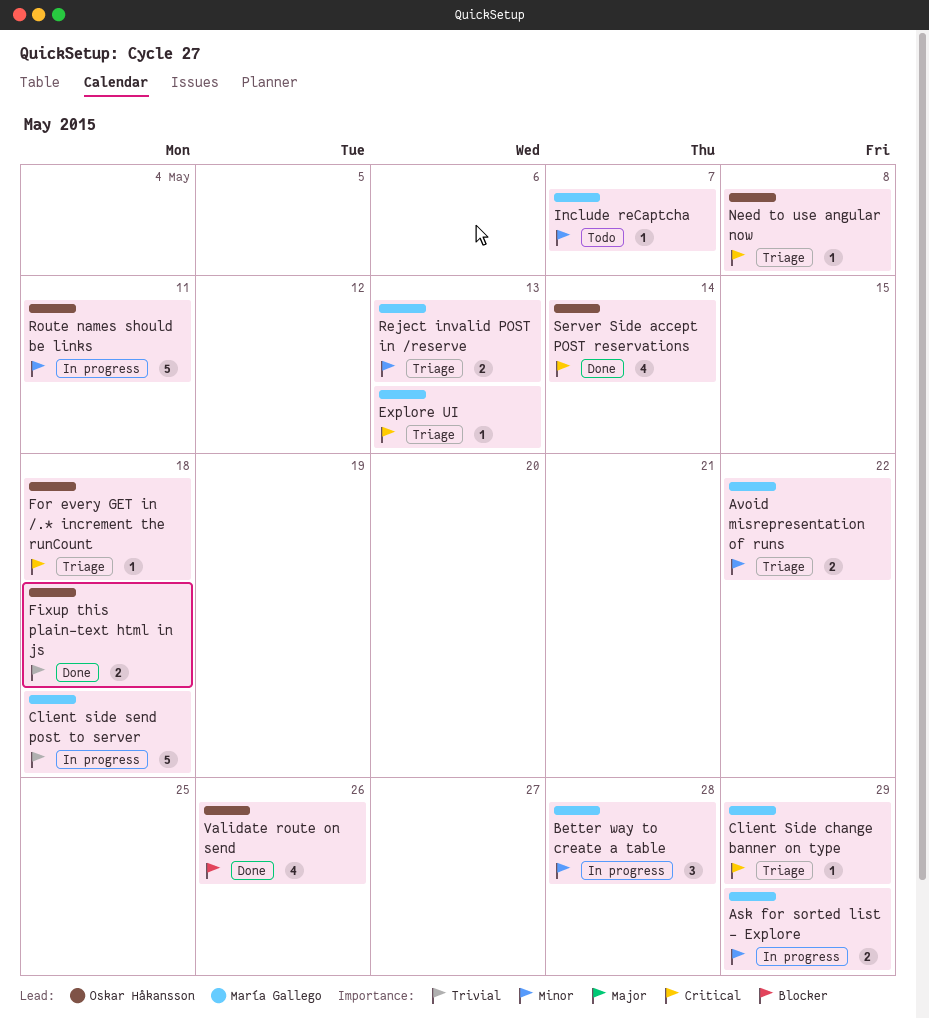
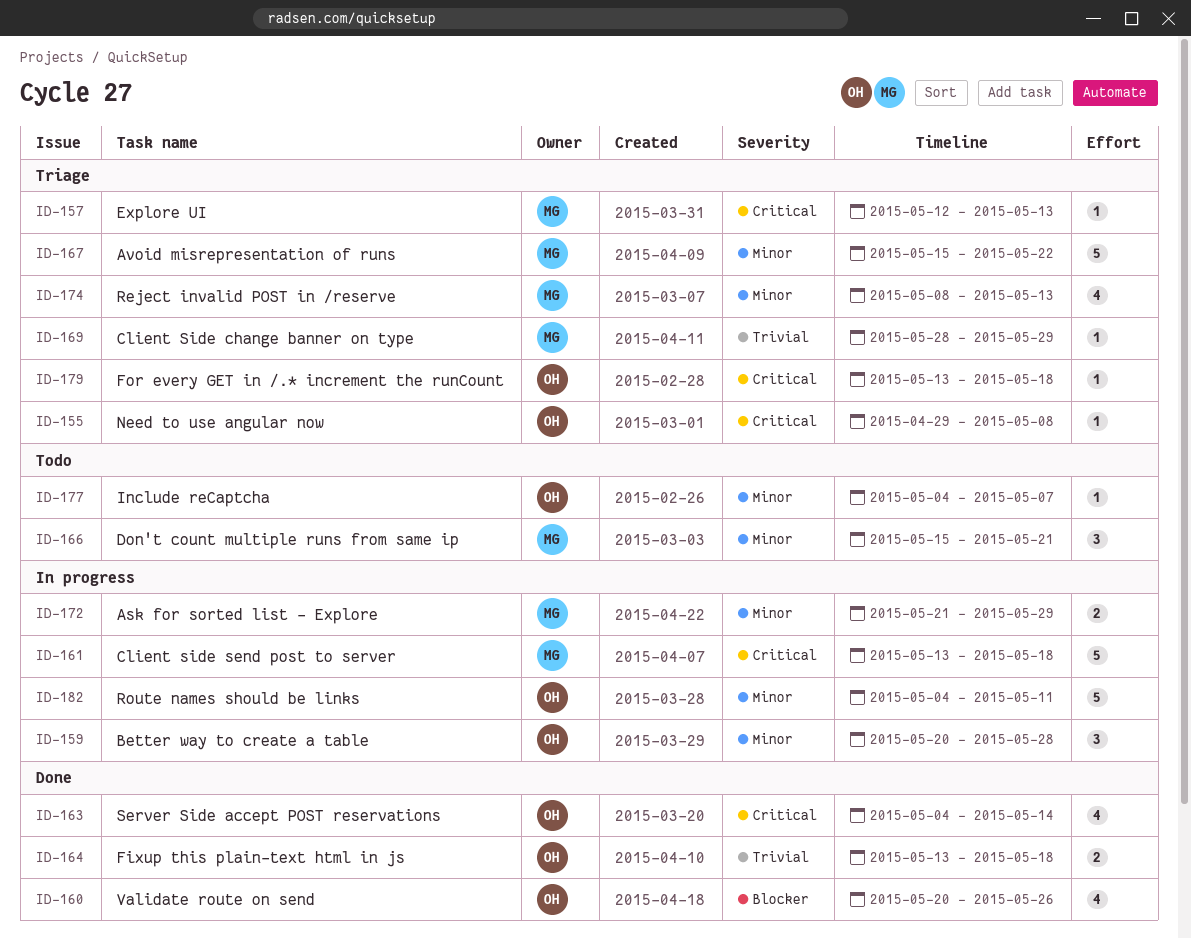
Avoid misrepresentation of runs, estimate: 2 -> 5
Better way to create a table, owner: María Gallego -> Oskar Håkansson
Client Side change banner on type, priority: Critical -> Trivial
Client side send post to server, priority: Trivial -> Critical
Don't count multiple runs from same ip: none -> present
Include reCaptcha, owner: María Gallego -> Oskar Håkansson
Reject invalid POST in /reserve, estimate: 2 -> 4

